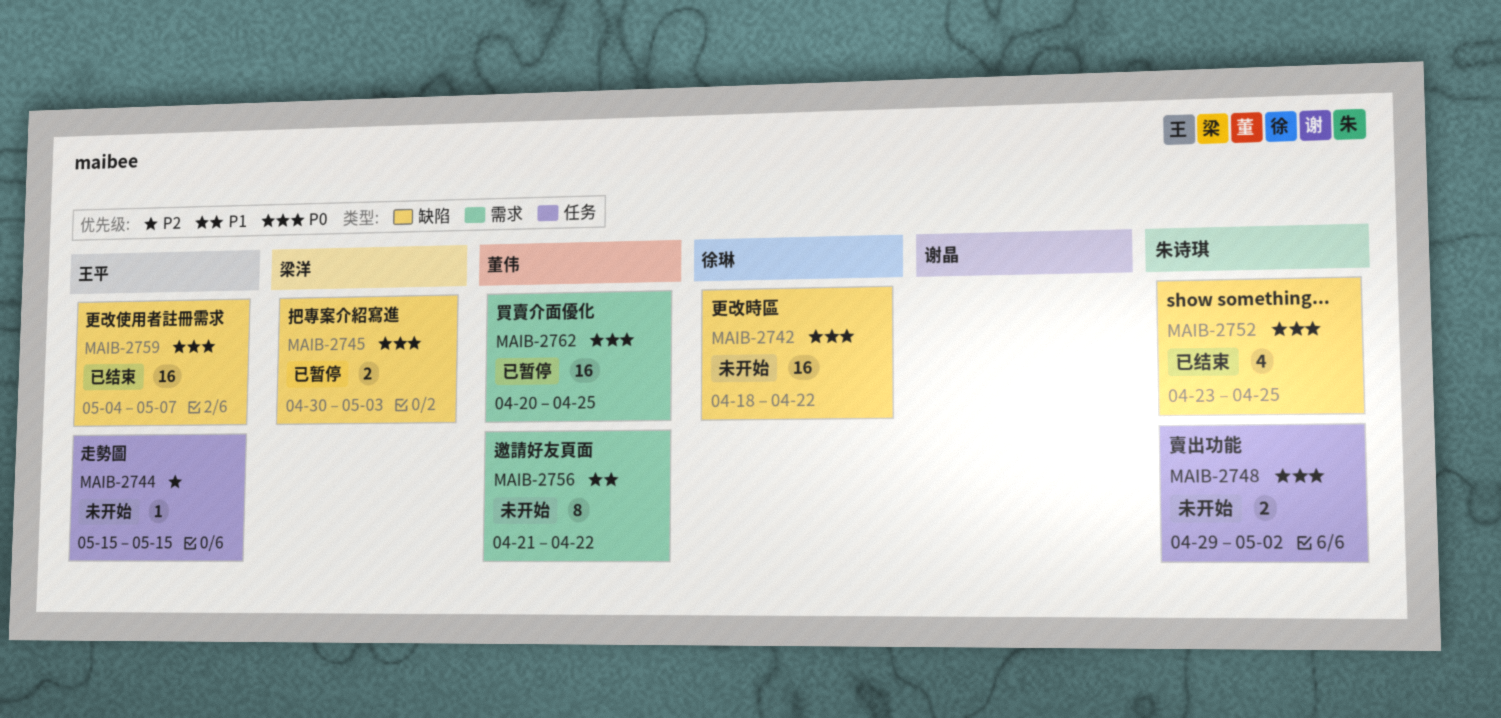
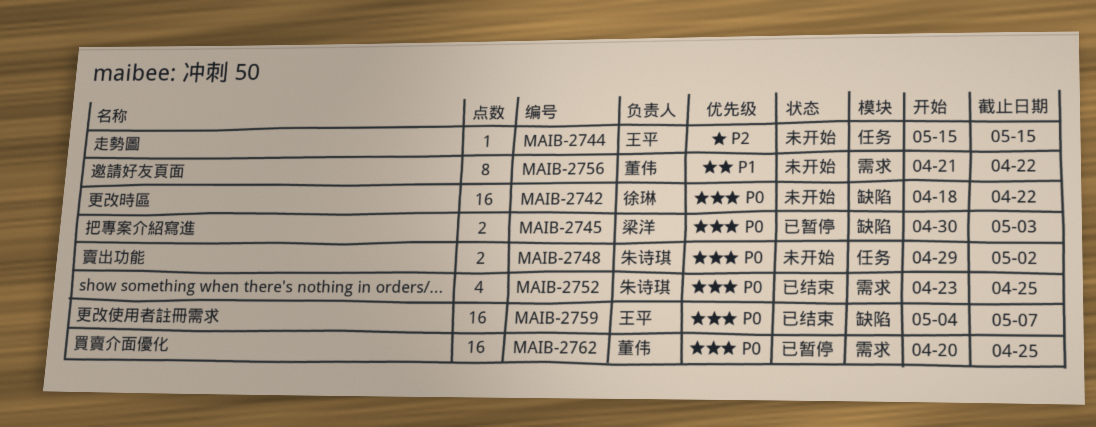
MAIB-2752, label: 缺陷 -> 需求

